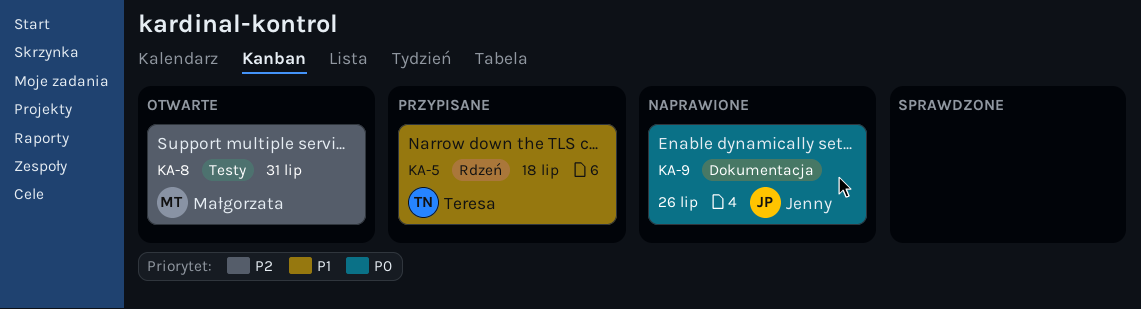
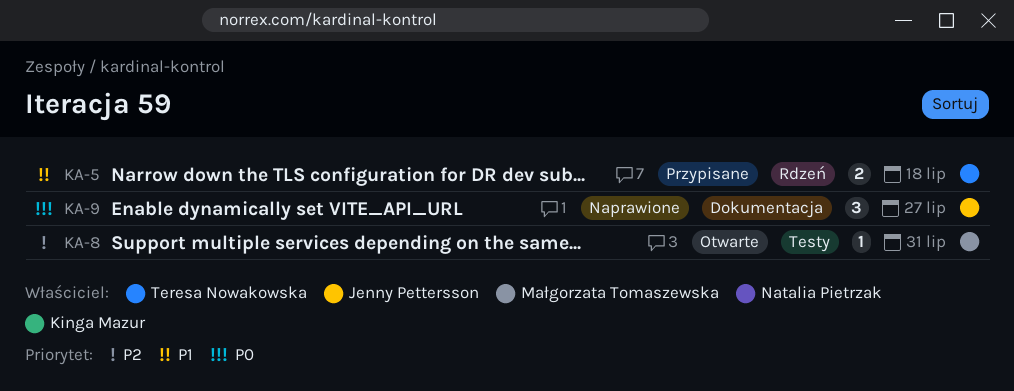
KA-9, due: Jul 26 -> Jul 27

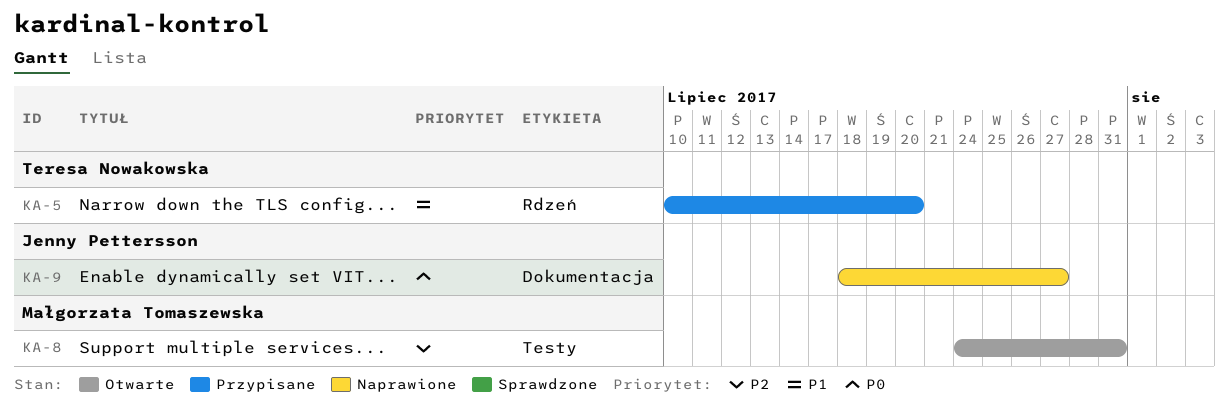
KA-5, due: Jul 18 -> Jul 20

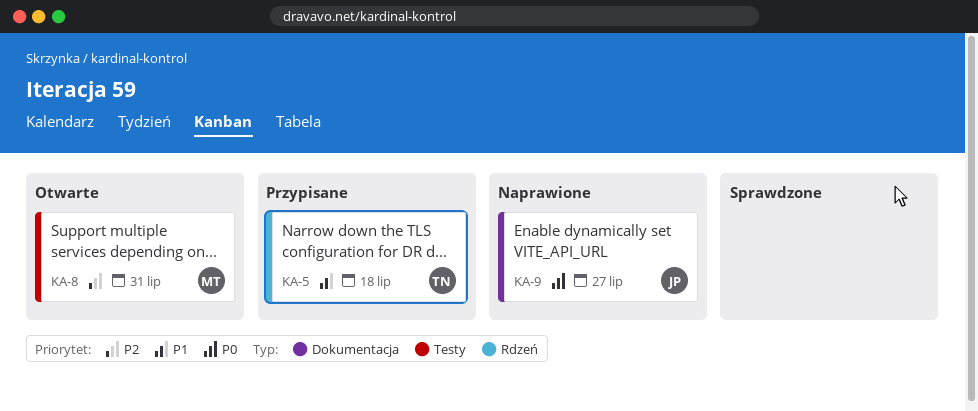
KA-5, due: Jul 20 -> Jul 18

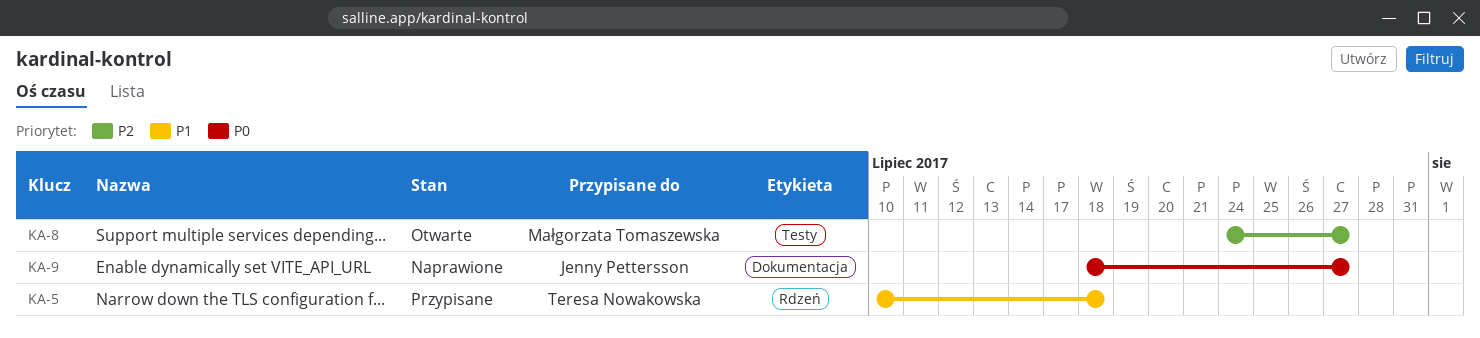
KA-8, due: Jul 31 -> Jul 27

